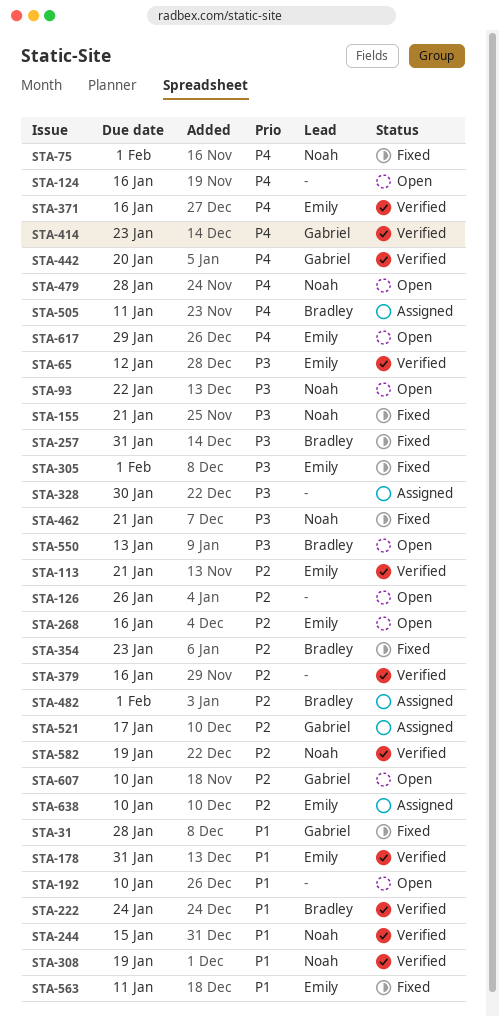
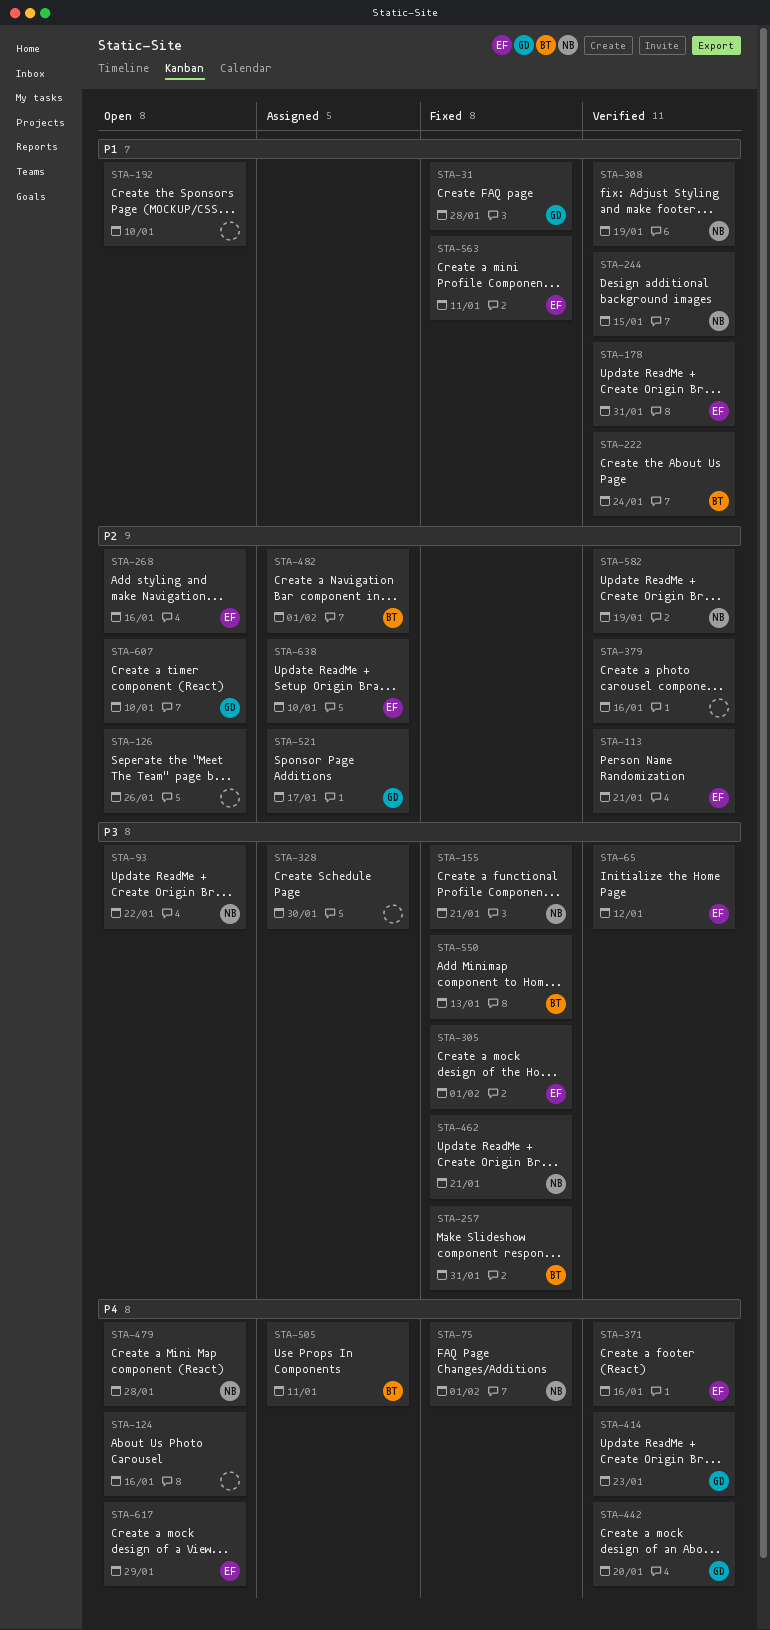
STA-354: present -> none
STA-550, status: Open -> Fixed

